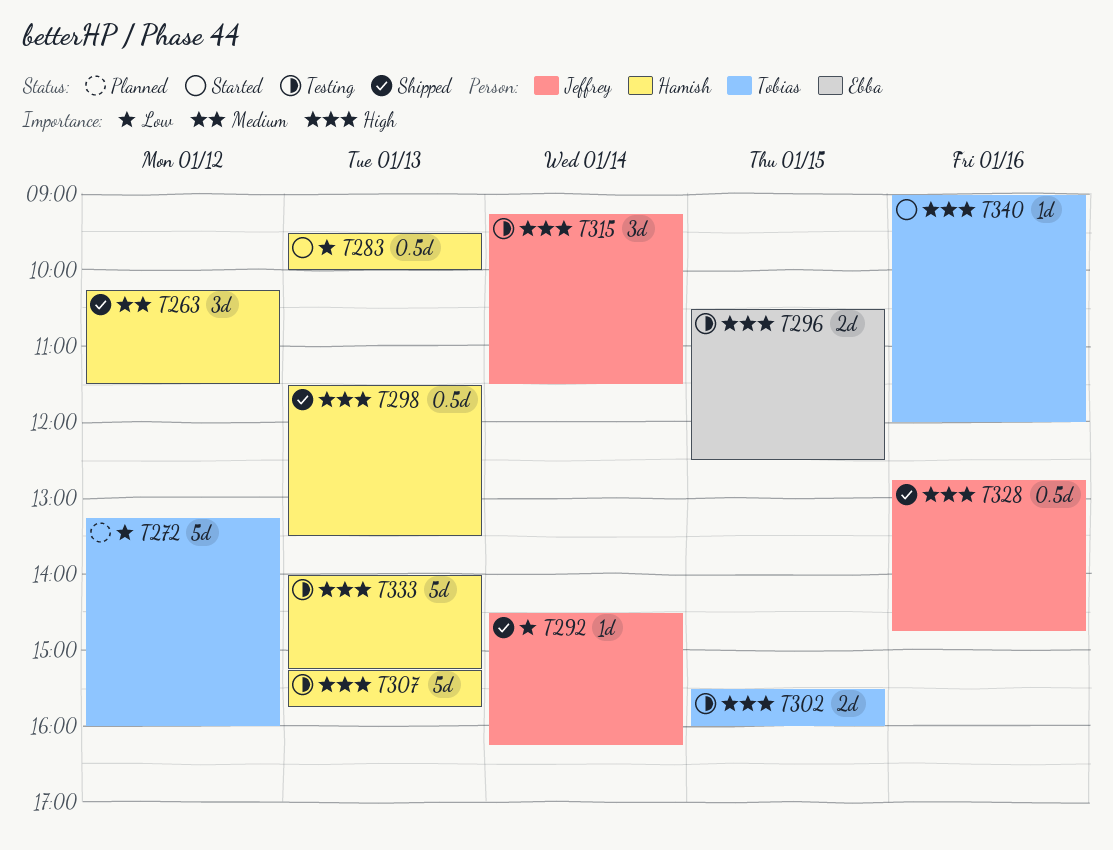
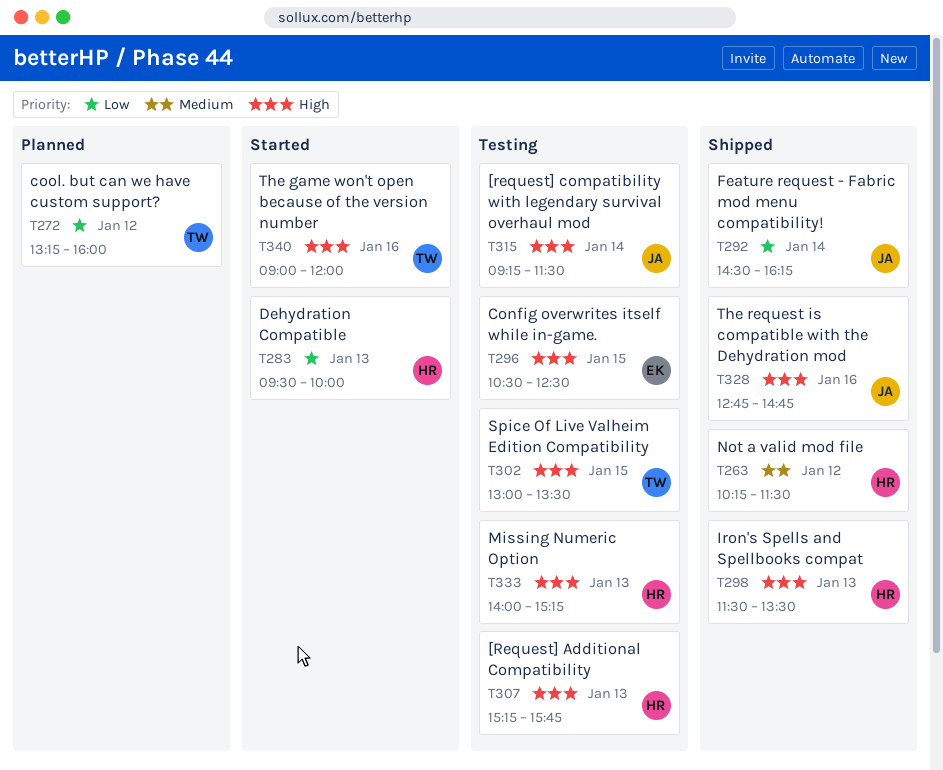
T302, begins: 15:30 -> 13:00
T302, ends: 16:00 -> 13:30

